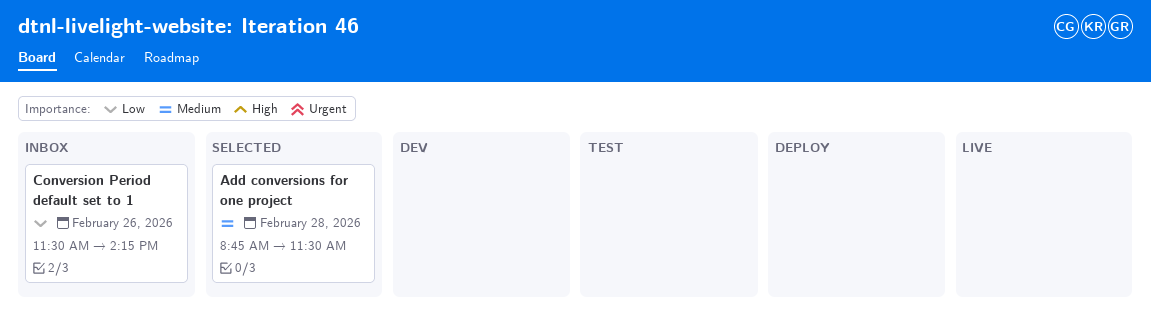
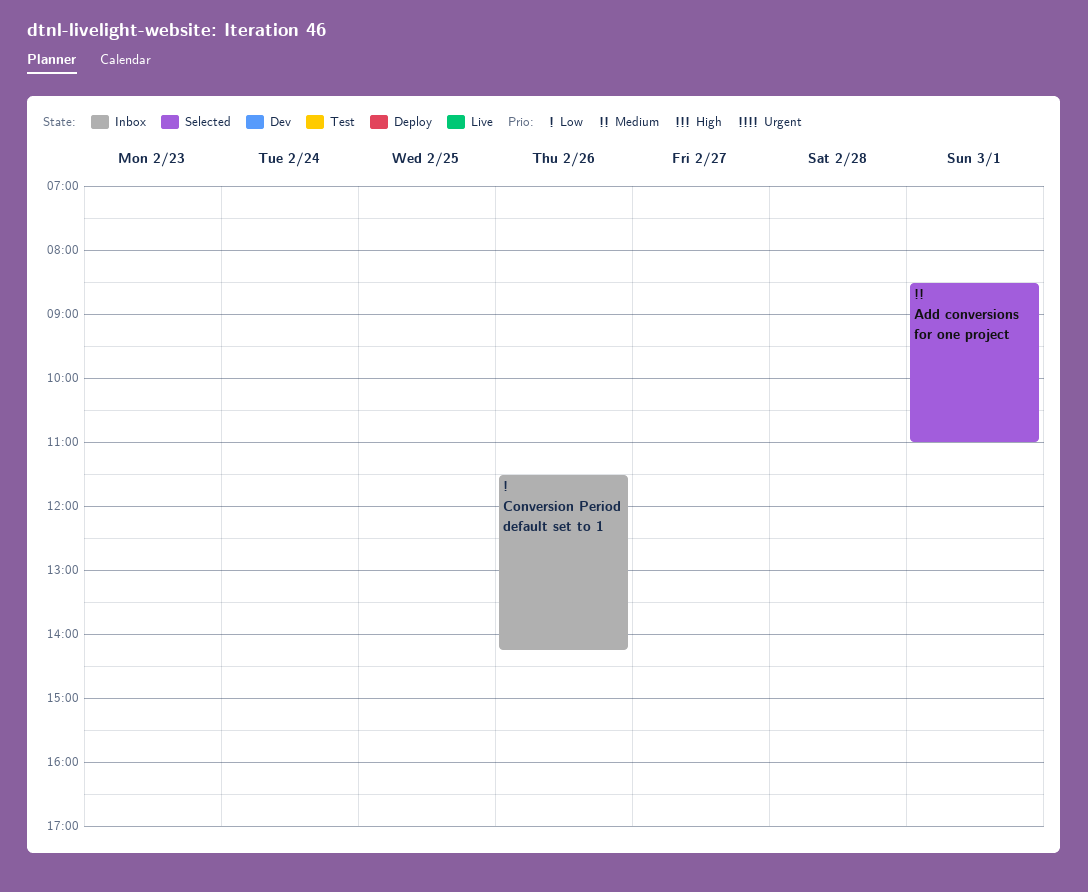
Add conversions for one project, day: Feb 28 -> Mar 1
Add conversions for one project, begins: 08:45 -> 08:30
Add conversions for one project, ends: 11:30 -> 11:00

